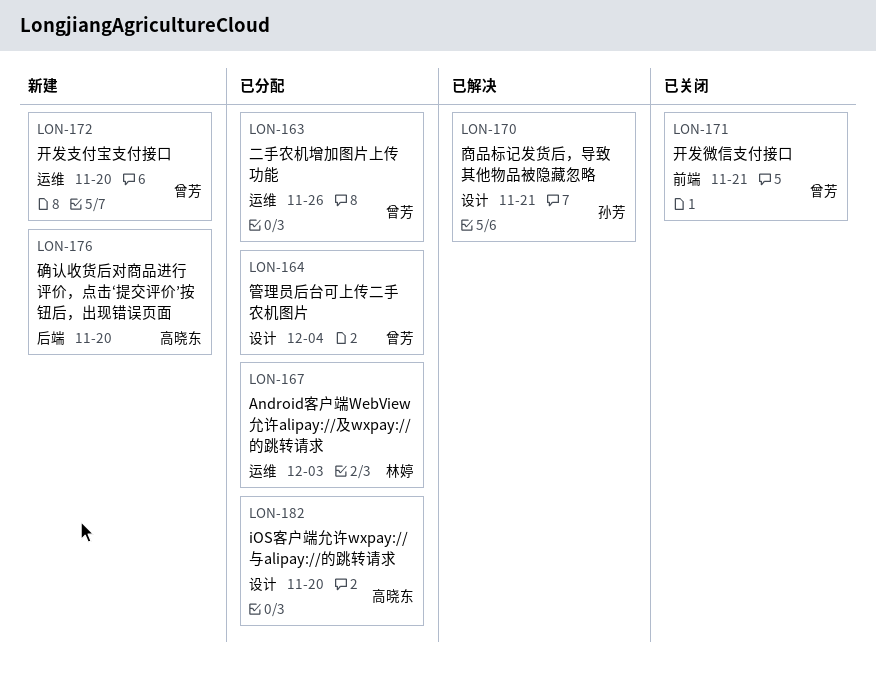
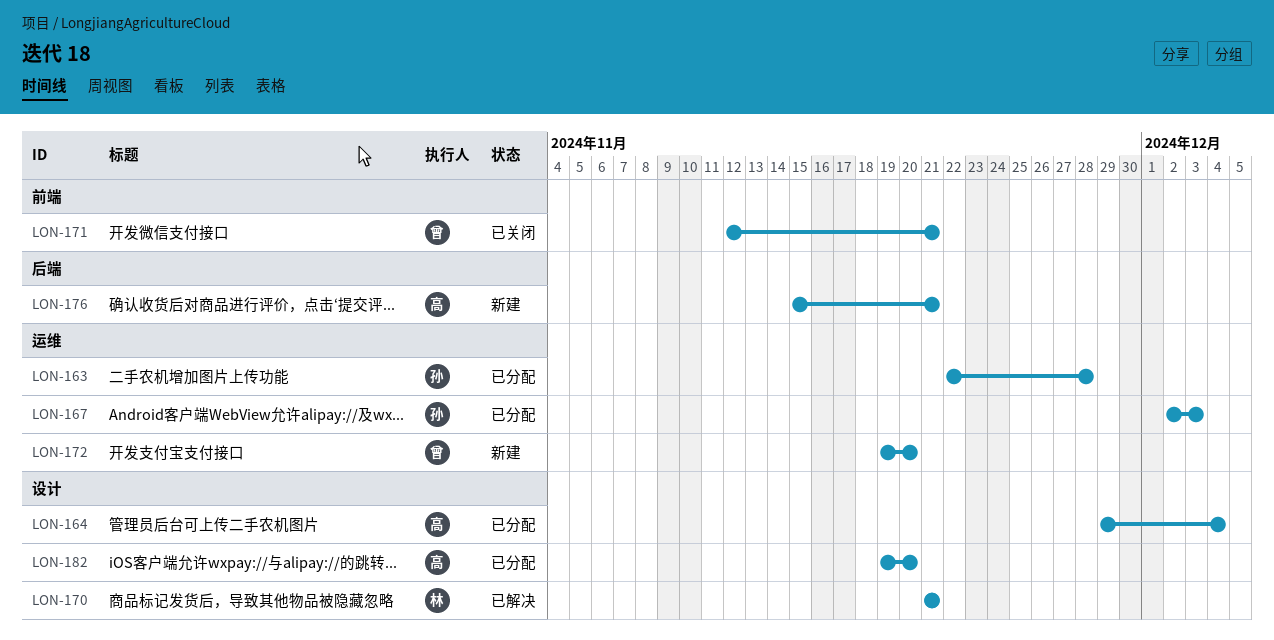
LON-163, owner: 曾芳 -> 孙芳
LON-163, due: Nov 26 -> Nov 28
LON-164, owner: 曾芳 -> 高晓东
LON-167, owner: 林婷 -> 孙芳
LON-170, owner: 孙芳 -> 林婷
LON-176, due: Nov 20 -> Nov 21

